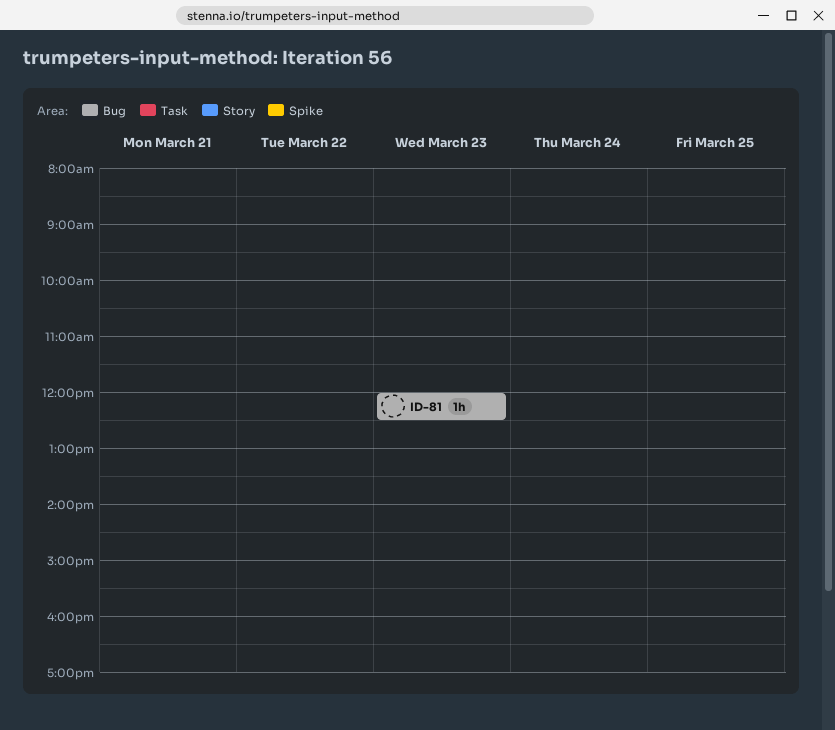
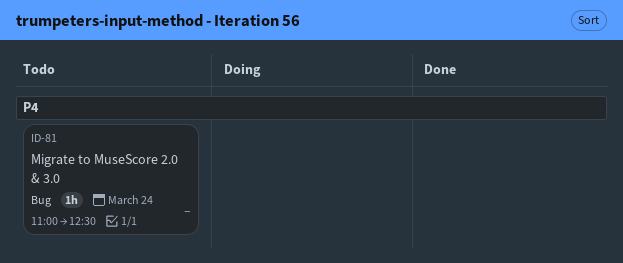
ID-81, day: Mar 23 -> Mar 24
ID-81, begins: 12:00 -> 11:00

